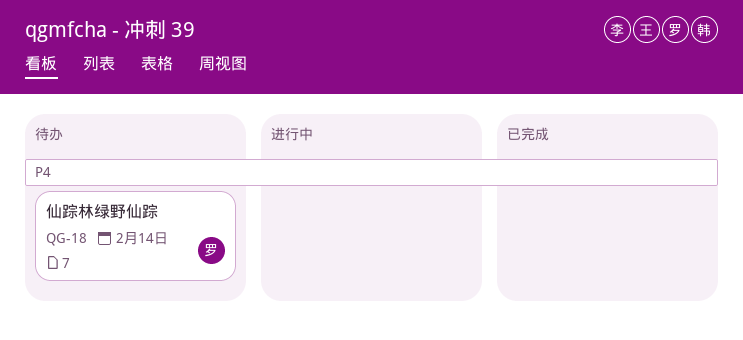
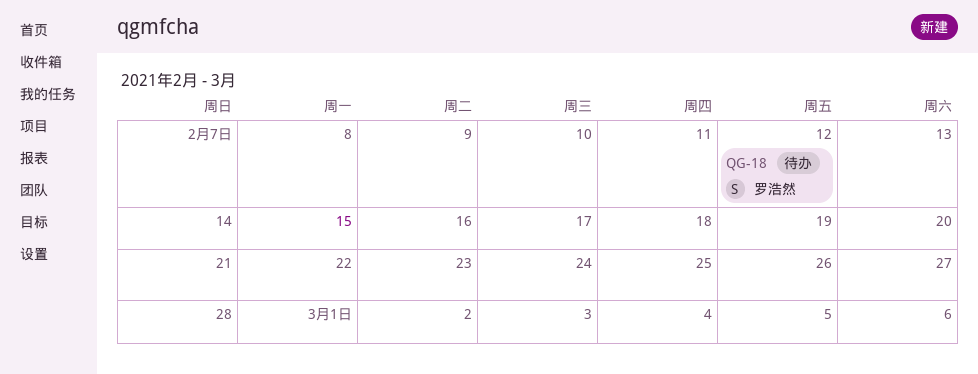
QG-18, due: Feb 14 -> Feb 12

